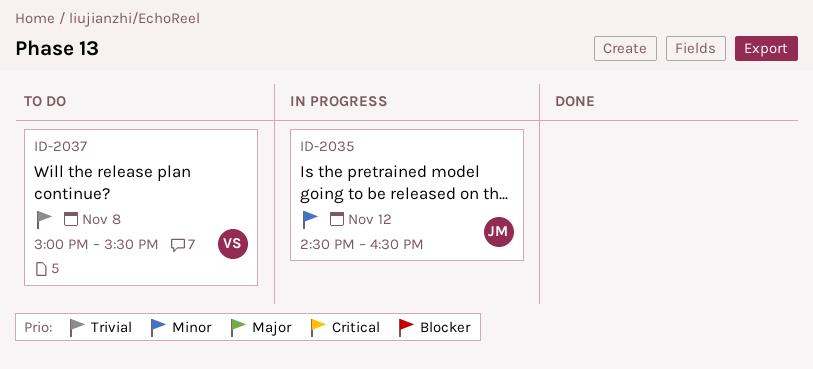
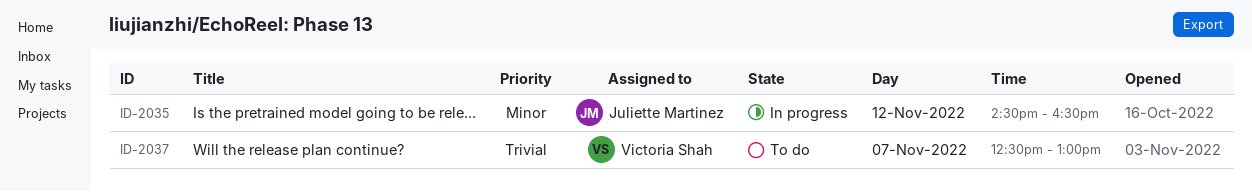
ID-2037, day: Nov 8 -> Nov 7
ID-2037, begins: 15:00 -> 12:30
ID-2037, ends: 15:30 -> 13:00

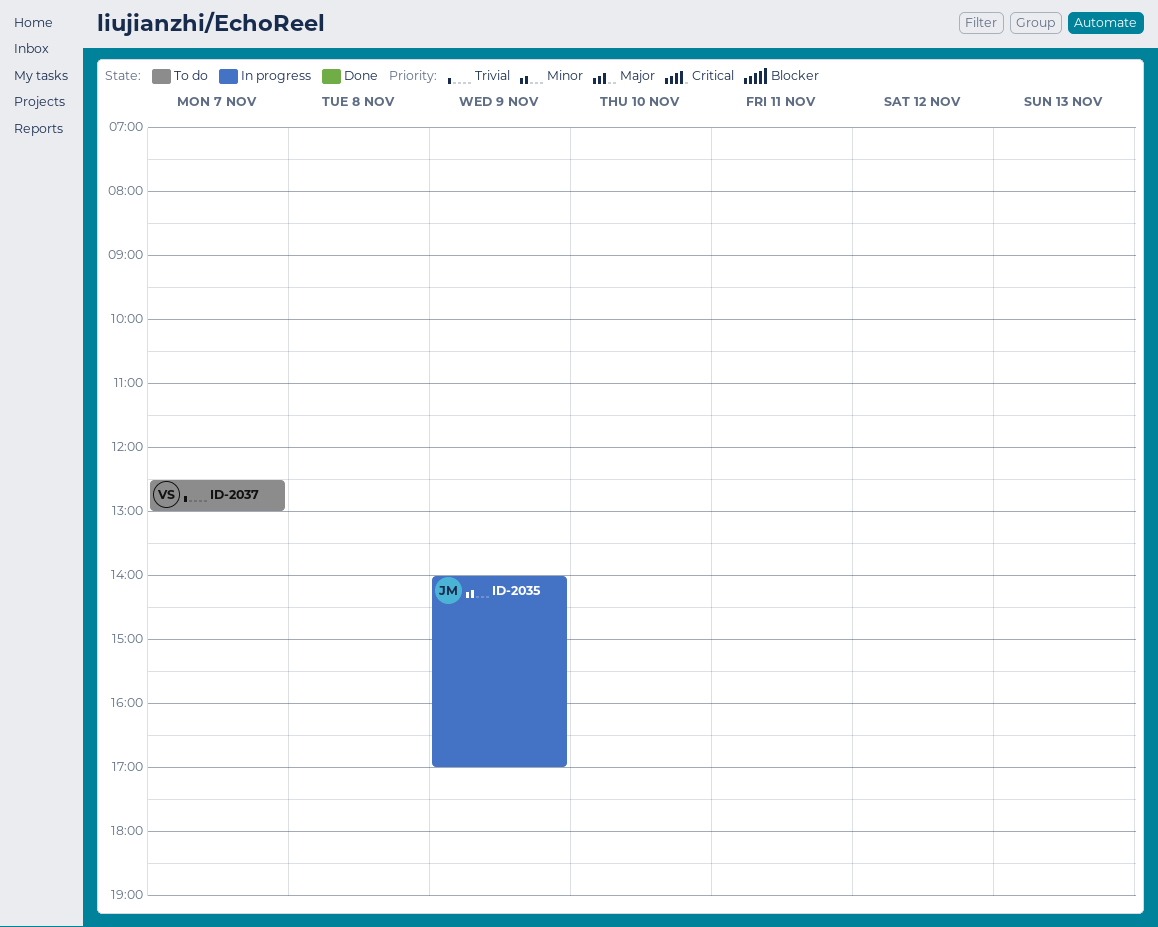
ID-2035, day: Nov 12 -> Nov 9
ID-2035, begins: 14:30 -> 14:00
ID-2035, ends: 16:30 -> 17:00

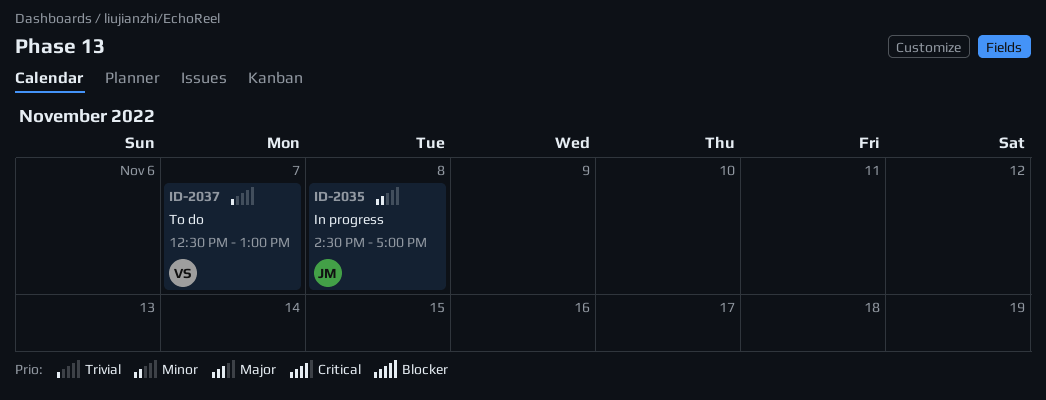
ID-2035, day: Nov 9 -> Nov 8
ID-2035, begins: 14:00 -> 14:30

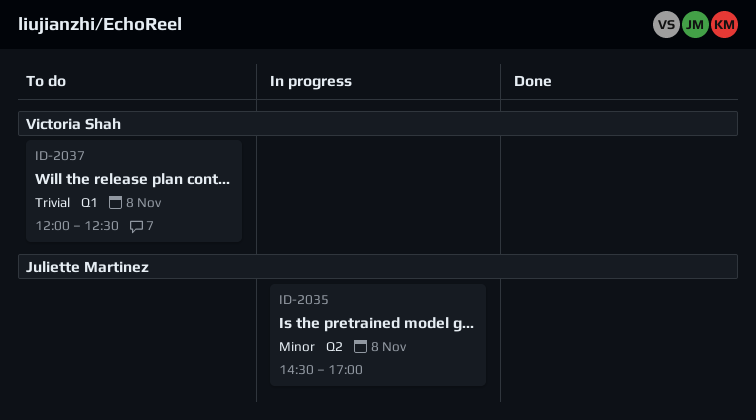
ID-2037, day: Nov 7 -> Nov 8
ID-2037, begins: 12:30 -> 12:00
ID-2037, ends: 13:00 -> 12:30

